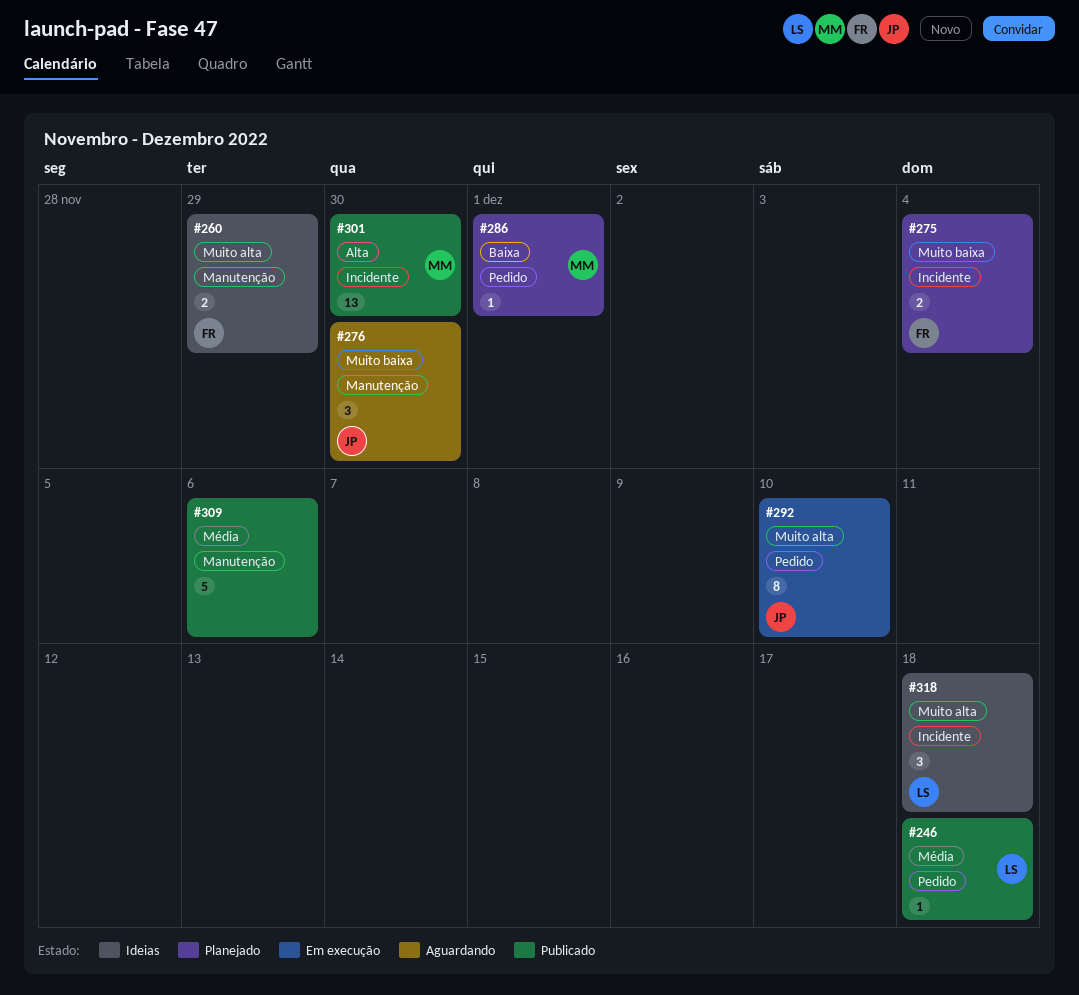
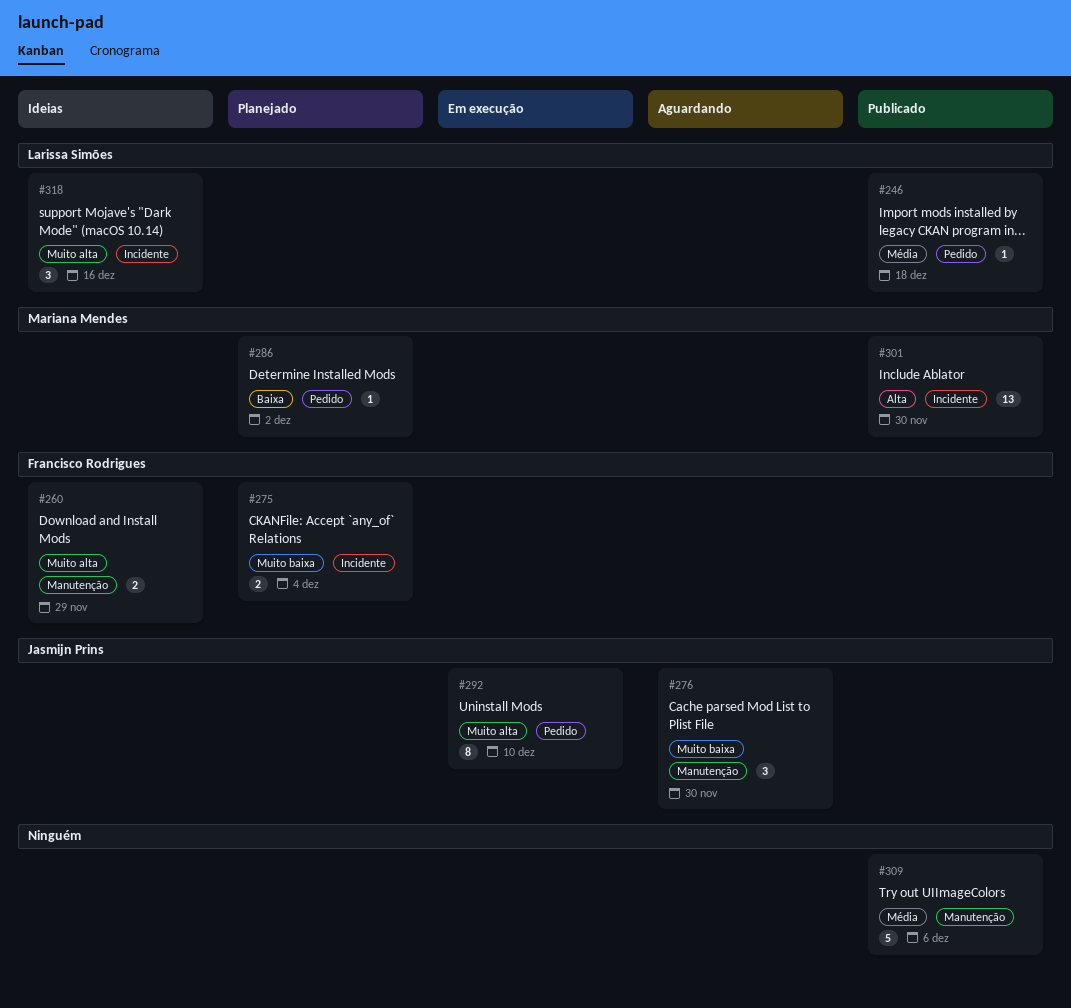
#286, due: Dec 1 -> Dec 2
#318, due: Dec 18 -> Dec 16

